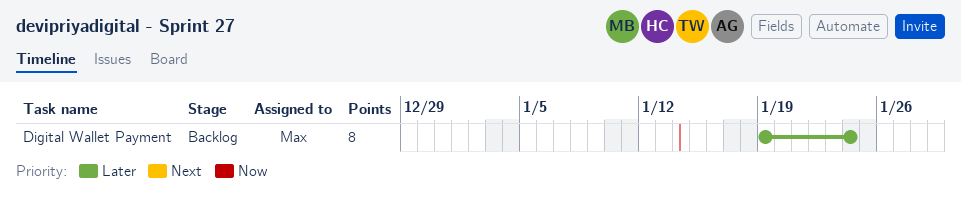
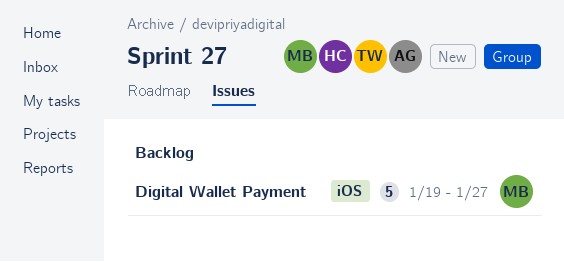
Digital Wallet Payment, estimate: 8 -> 5
Digital Wallet Payment, due: Jan 24 -> Jan 27

